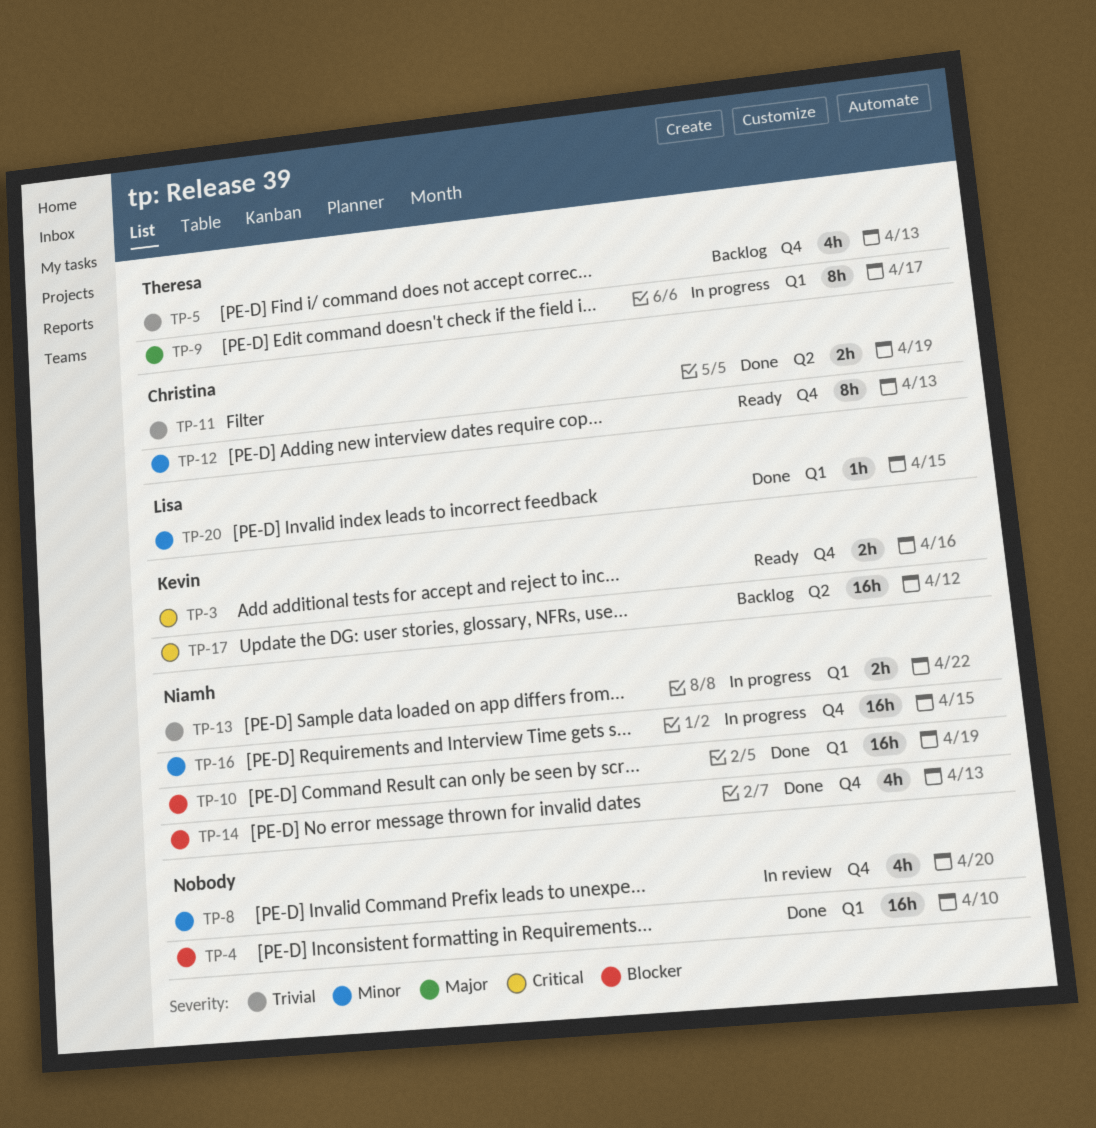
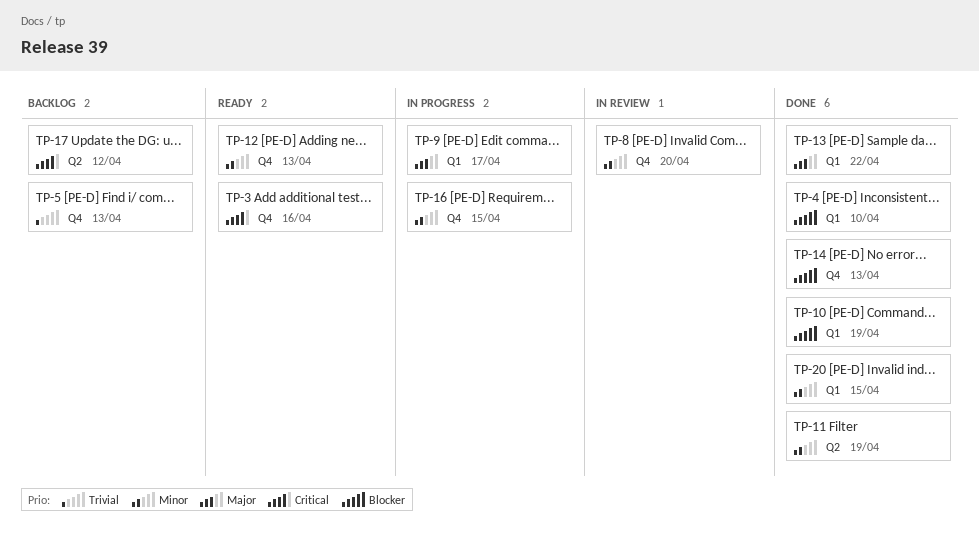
TP-11, priority: Trivial -> Minor
TP-13, status: In progress -> Done
TP-13, priority: Trivial -> Major

